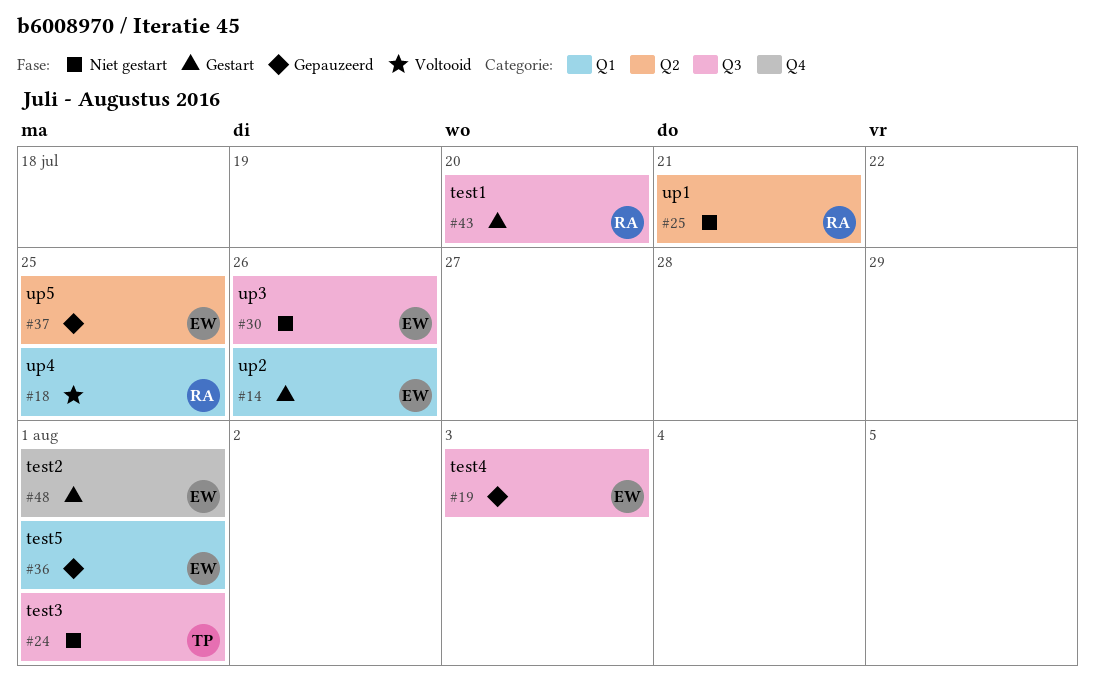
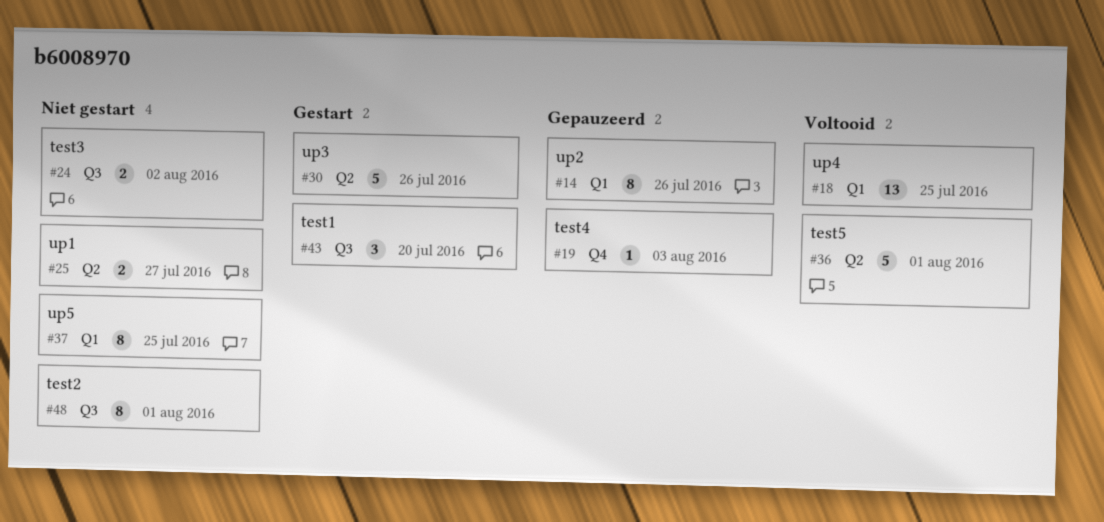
#14, status: Gestart -> Gepauzeerd
#19, label: Q3 -> Q4
#24, due: Aug 1 -> Aug 2
#25, due: Jul 21 -> Jul 27
#30, status: Niet gestart -> Gestart
#30, label: Q3 -> Q2
#36, status: Gepauzeerd -> Voltooid
#36, label: Q1 -> Q2
#37, status: Gepauzeerd -> Niet gestart
#37, label: Q2 -> Q1
#48, status: Gestart -> Niet gestart
#48, label: Q4 -> Q3

